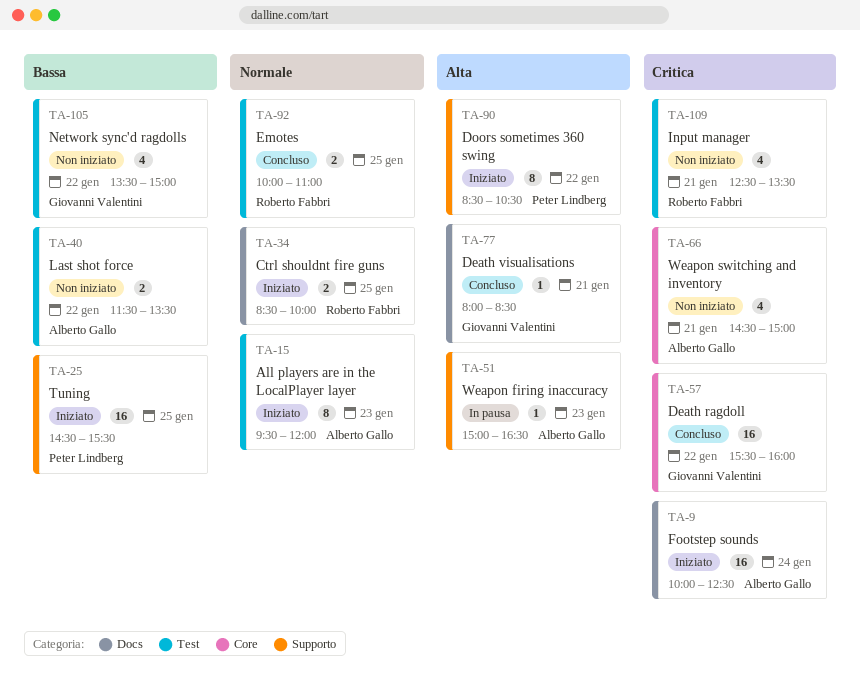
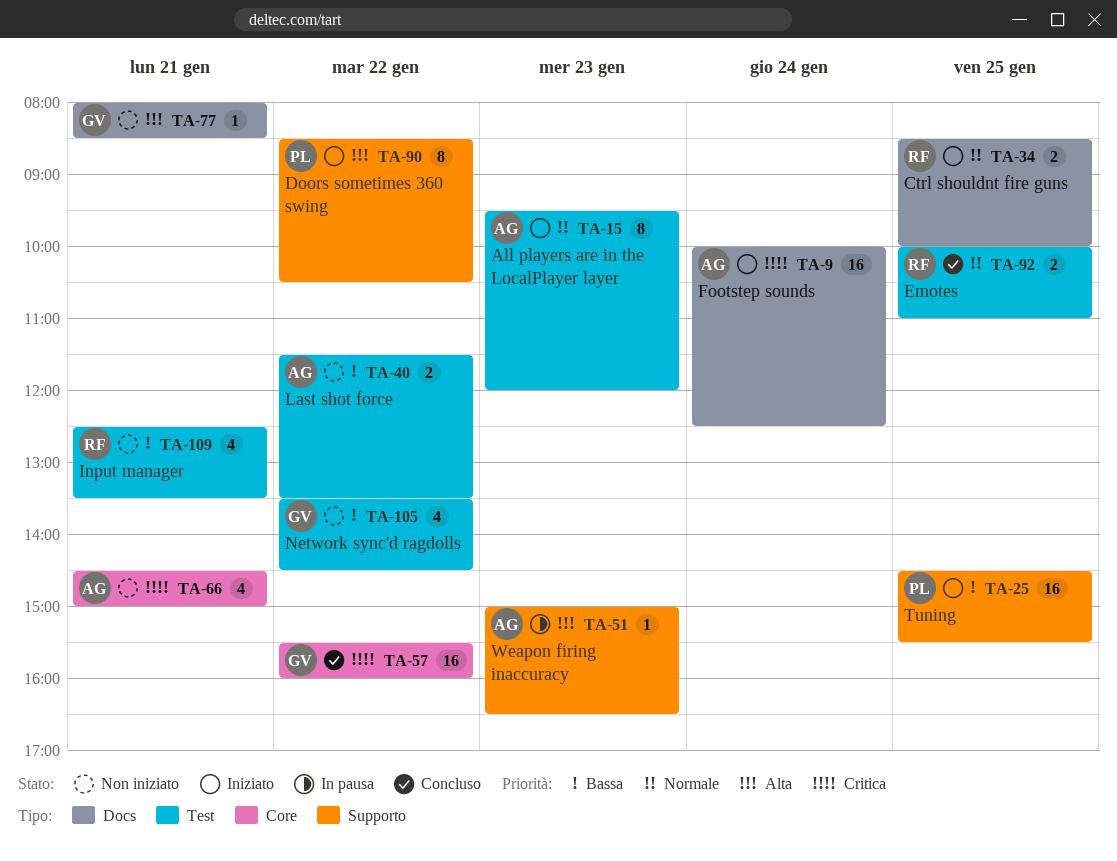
TA-77, status: Concluso -> Non iniziato
TA-105, ends: 15:00 -> 14:30
TA-109, priority: Critica -> Bassa

